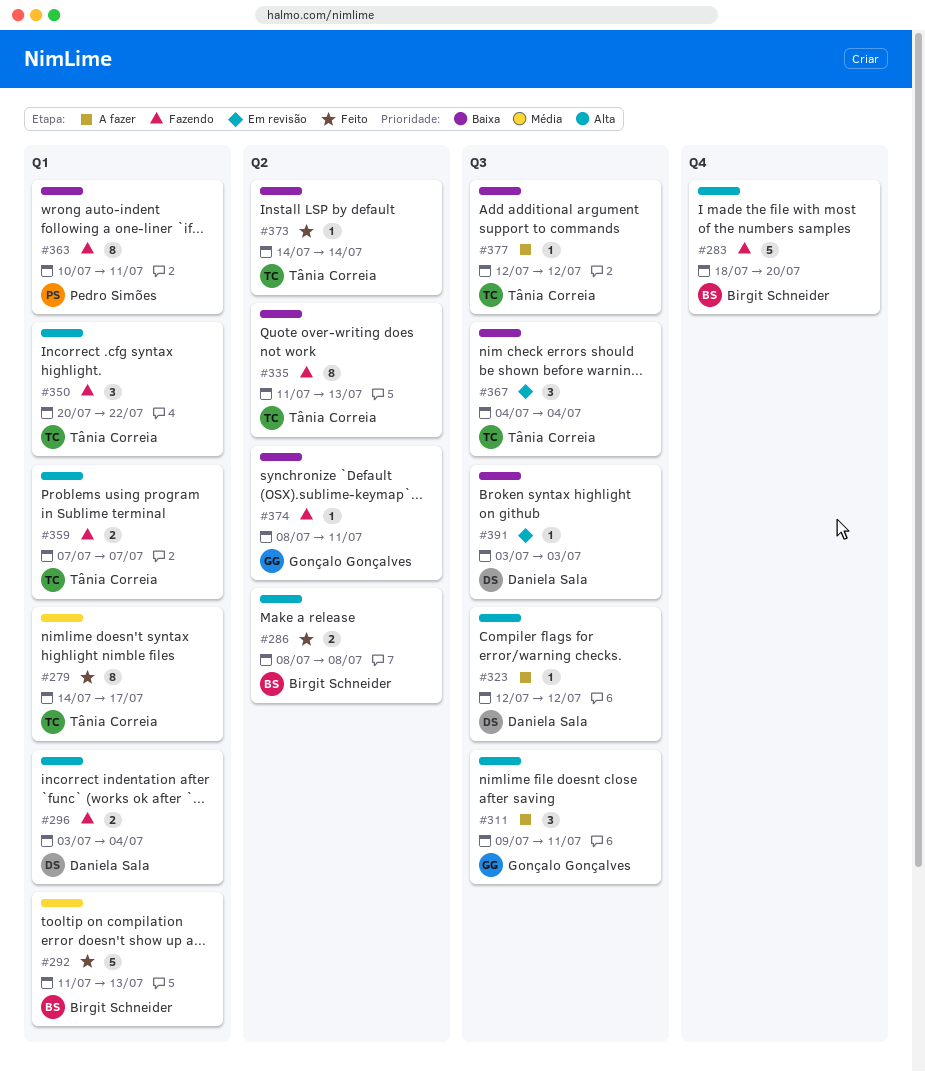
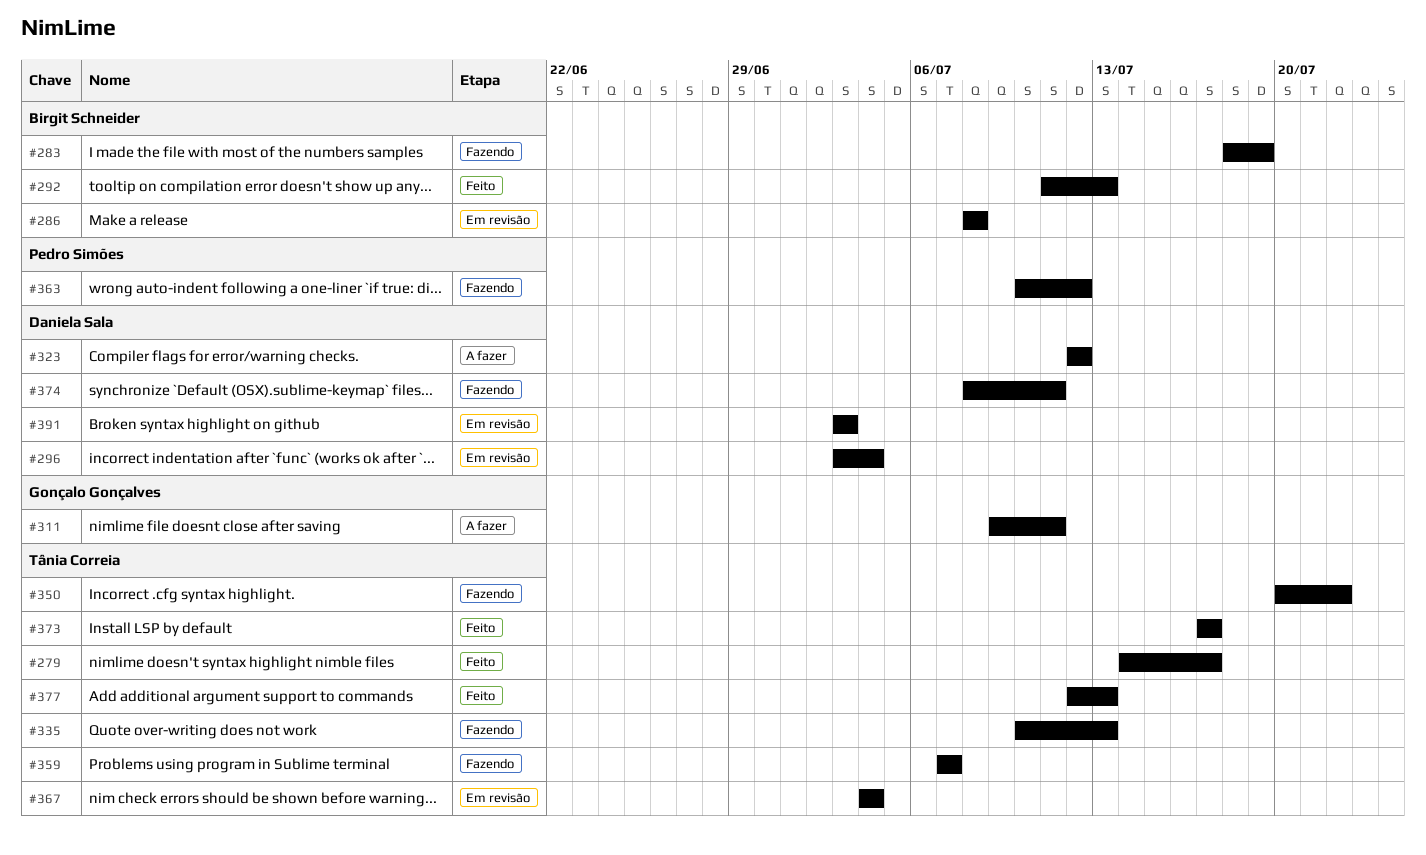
#283, due: Jul 20 -> Jul 19
#286, status: Feito -> Em revisão
#296, status: Fazendo -> Em revisão
#335, start: Jul 11 -> Jul 10
#363, due: Jul 11 -> Jul 12
#373, start: Jul 14 -> Jul 17
#373, due: Jul 14 -> Jul 17
#374, owner: Gonçalo Gonçalves -> Daniela Sala
#377, status: A fazer -> Feito
#377, due: Jul 12 -> Jul 13

